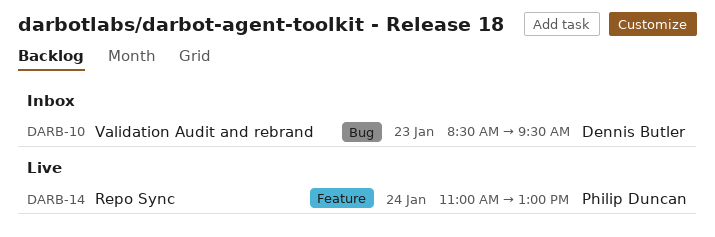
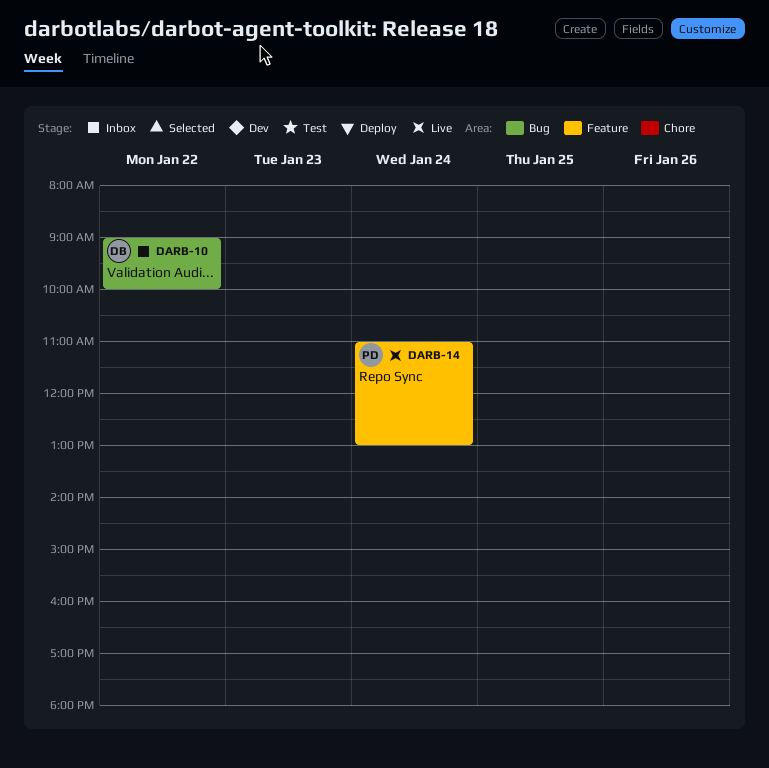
DARB-10, day: Jan 23 -> Jan 22
DARB-10, begins: 08:30 -> 09:00
DARB-10, ends: 09:30 -> 10:00

